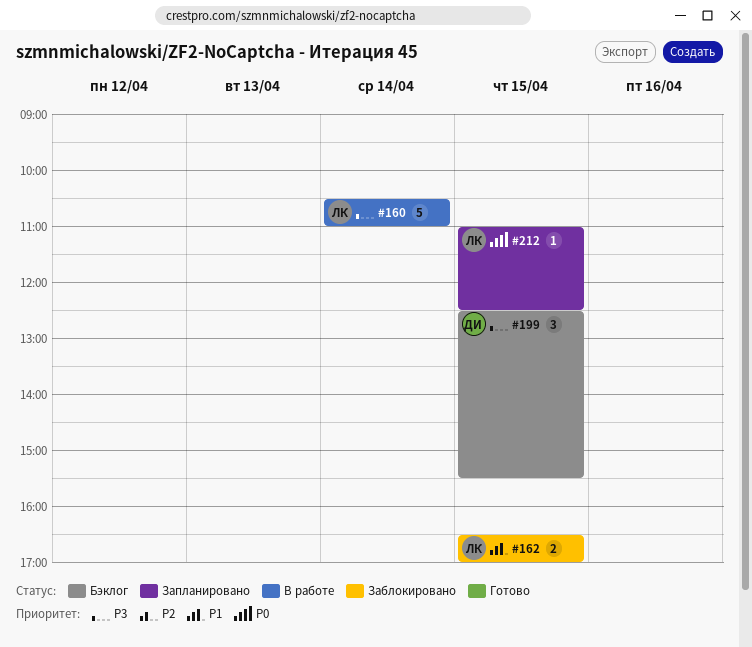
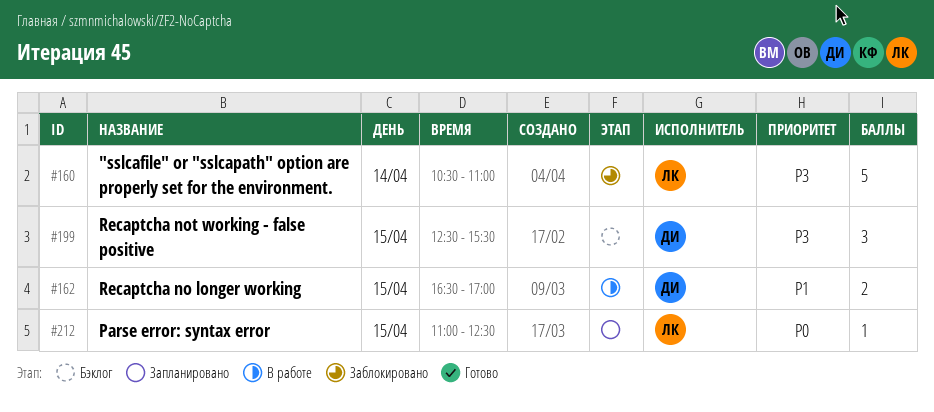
#160, status: В работе -> Заблокировано
#162, status: Заблокировано -> В работе
#162, owner: ЛК -> ДИ

